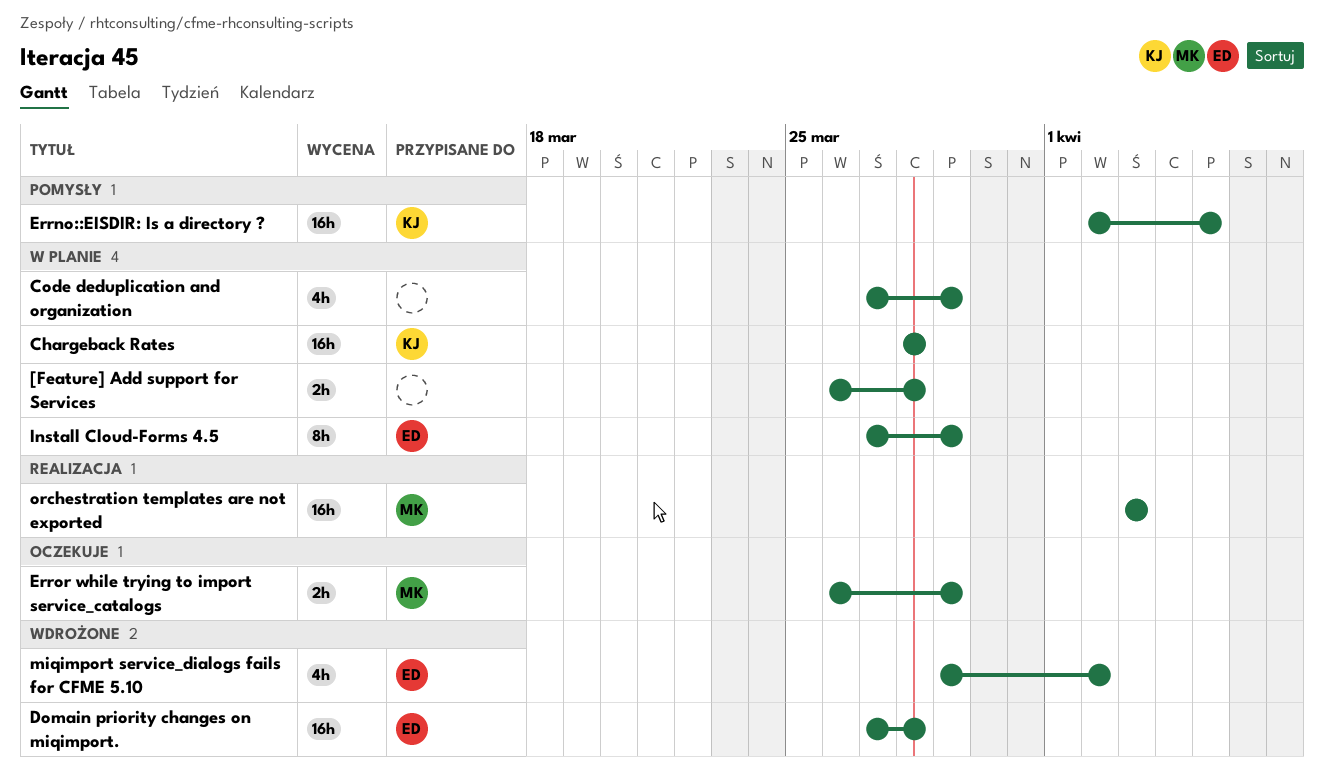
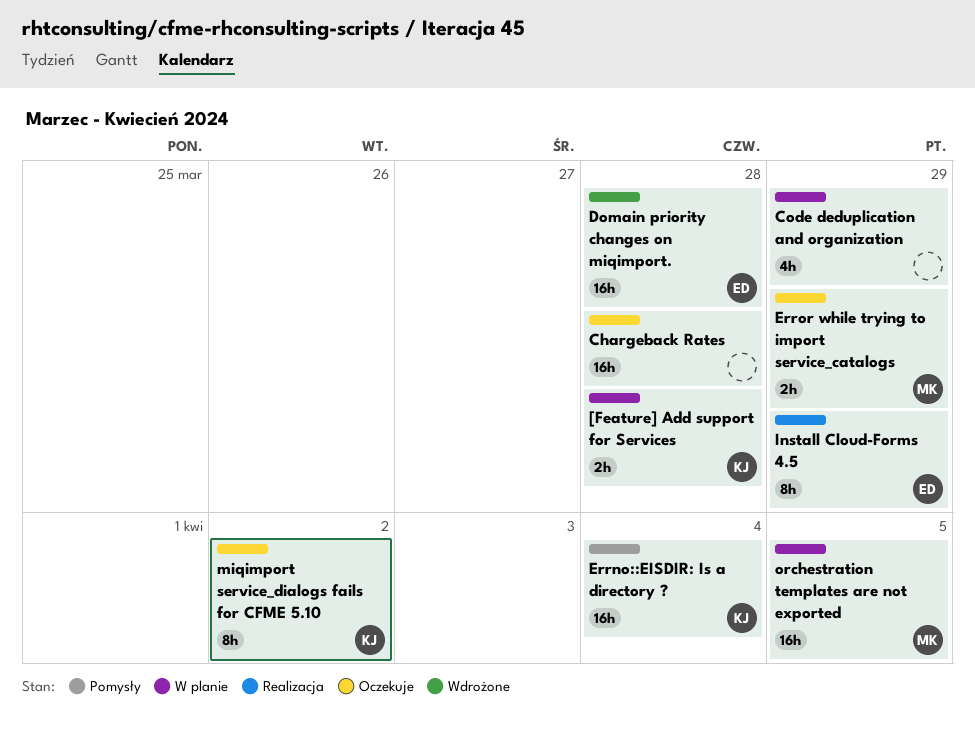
[Feature] Add support for Services, owner: none -> KJ
Chargeback Rates, status: W planie -> Oczekuje
Chargeback Rates, owner: KJ -> none
Errno::EISDIR: Is a directory ?, due: Apr 5 -> Apr 4
Install Cloud-Forms 4.5, status: W planie -> Realizacja
miqimport service_dialogs fails for CFME 5.10, status: Wdrożone -> Oczekuje
miqimport service_dialogs fails for CFME 5.10, owner: ED -> KJ
miqimport service_dialogs fails for CFME 5.10, estimate: 4h -> 8h
orchestration templates are not exported, status: Realizacja -> W planie
orchestration templates are not exported, due: Apr 3 -> Apr 5

